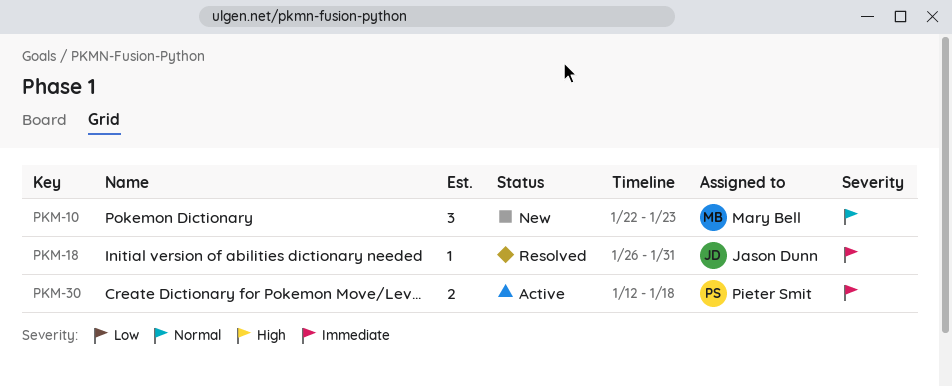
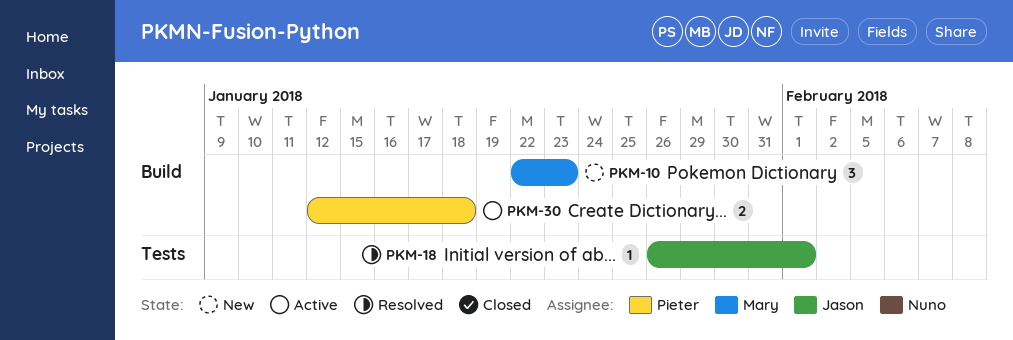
PKM-18, due: Jan 31 -> Feb 1

